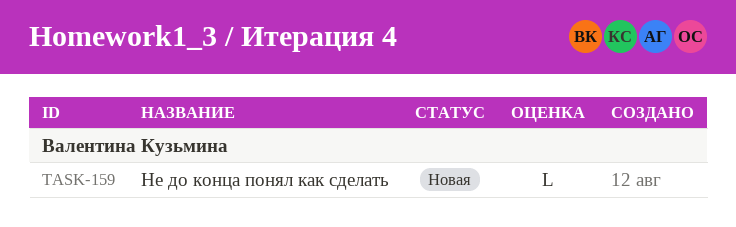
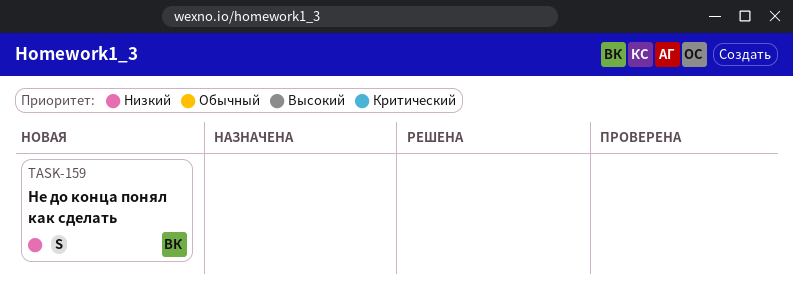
TASK-159, estimate: L -> S

